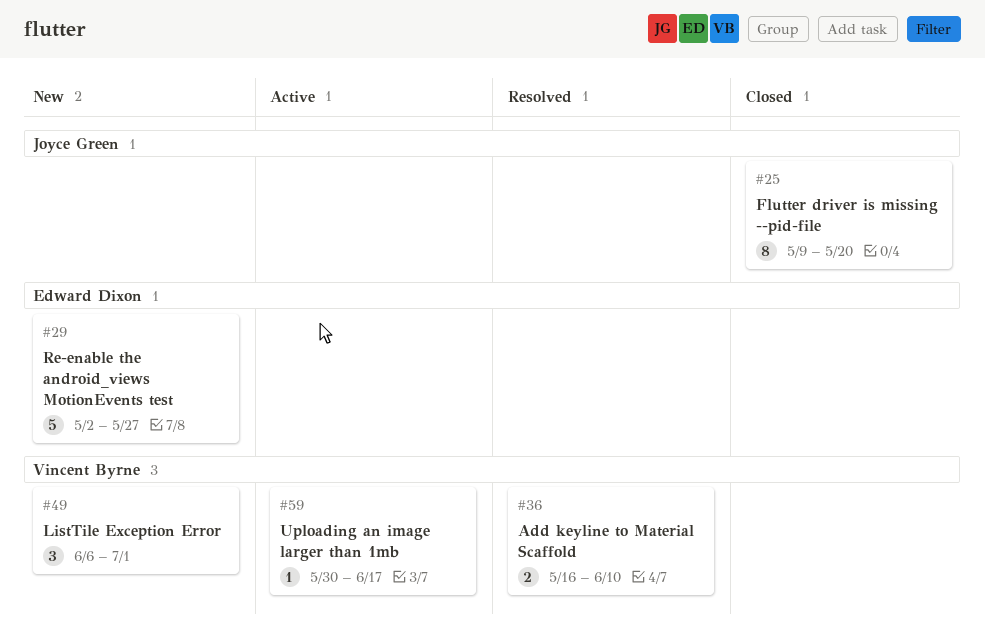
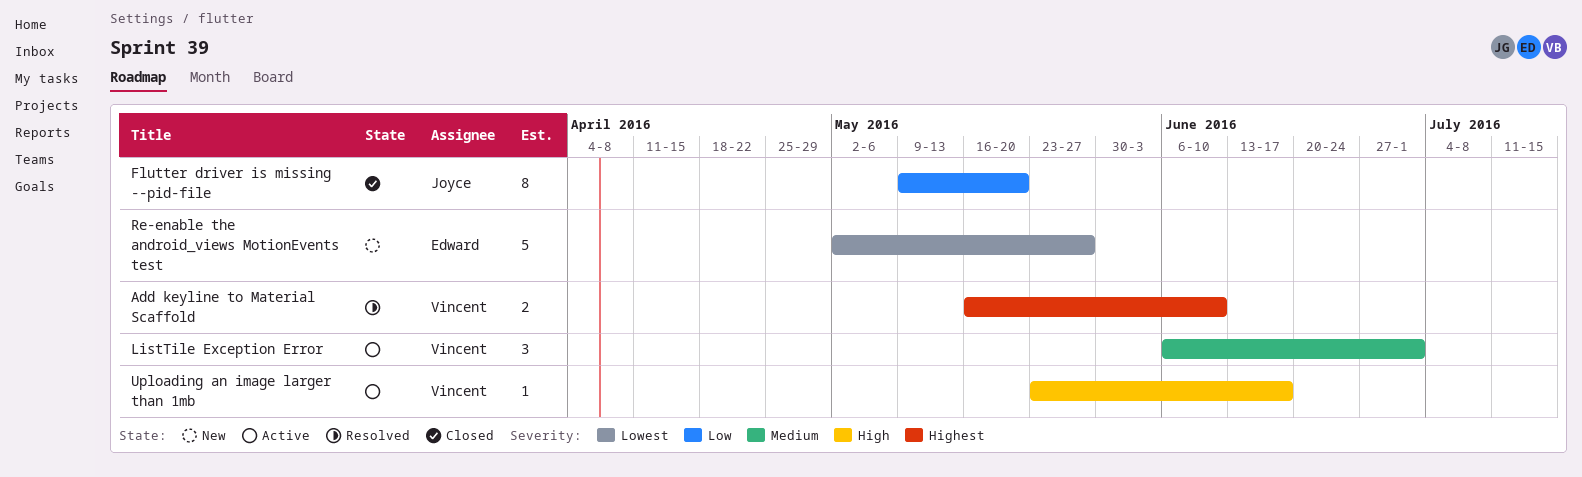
ListTile Exception Error, status: New -> Active
Uploading an image larger than 1mb, start: May 30 -> May 23

